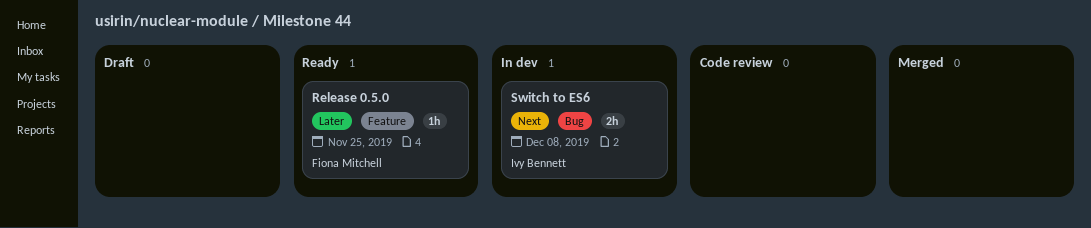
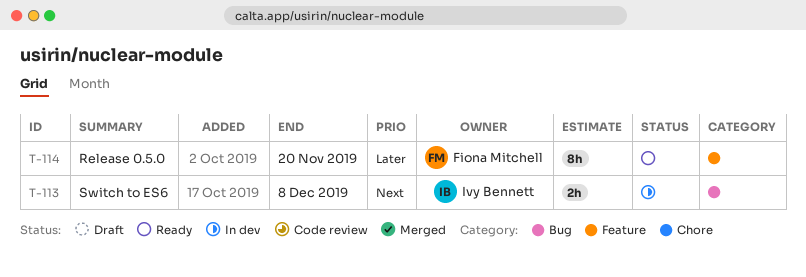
Release 0.5.0, estimate: 1h -> 8h
Release 0.5.0, due: Nov 25 -> Nov 20

